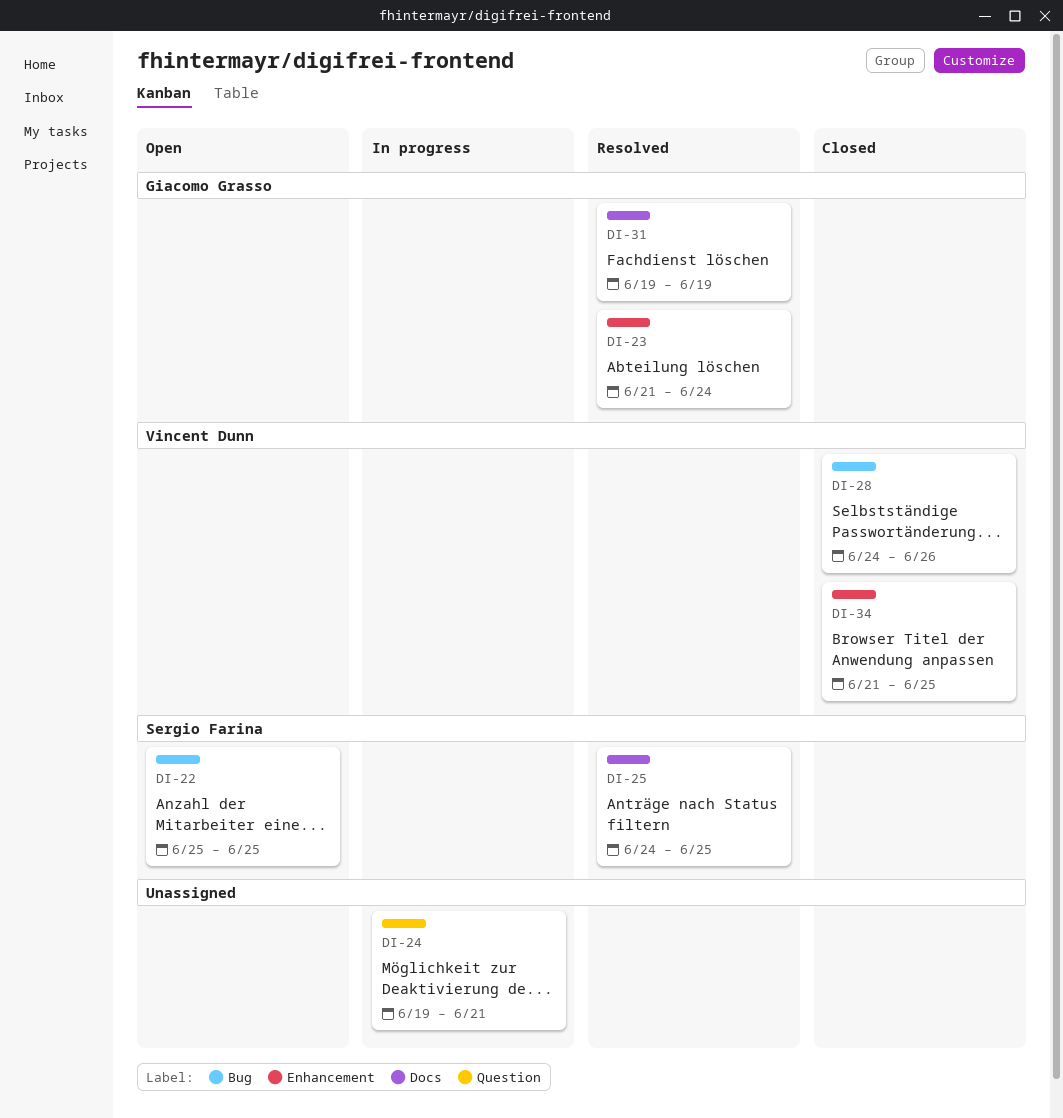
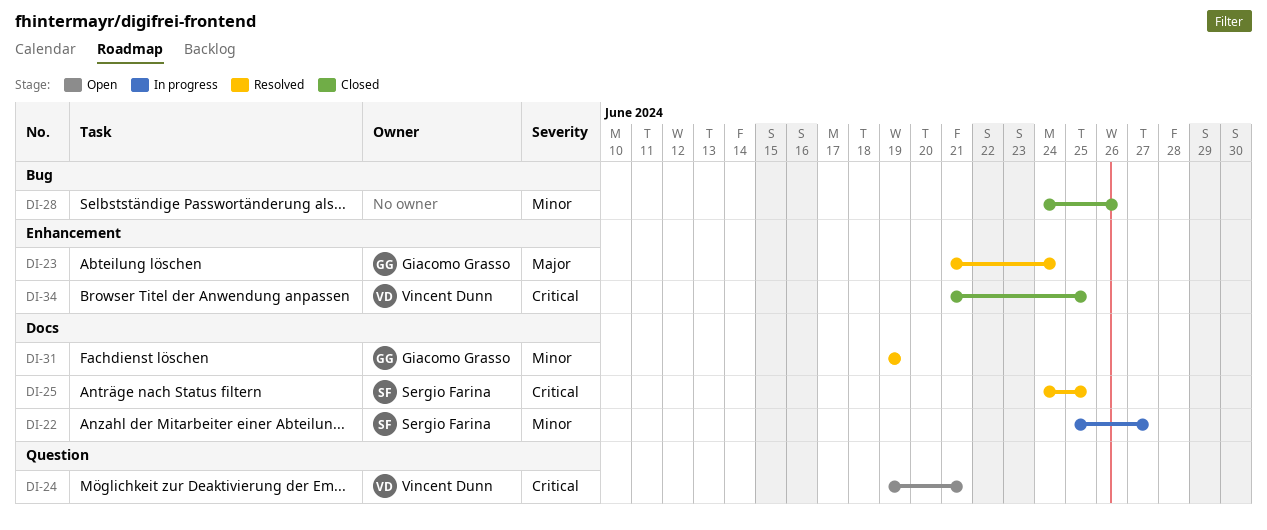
DI-22, status: Open -> In progress
DI-22, label: Bug -> Docs
DI-22, due: Jun 25 -> Jun 27
DI-24, status: In progress -> Open
DI-24, owner: none -> Vincent Dunn
DI-28, owner: Vincent Dunn -> none

